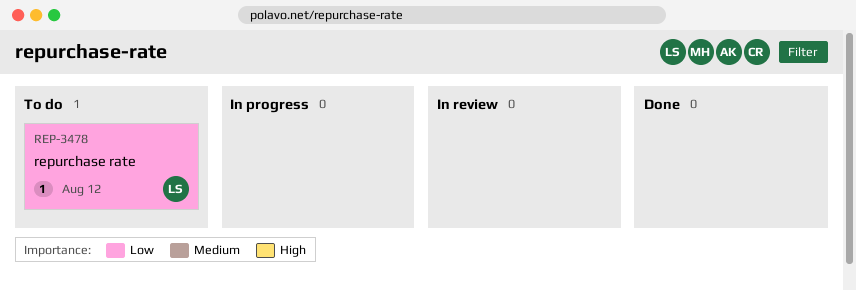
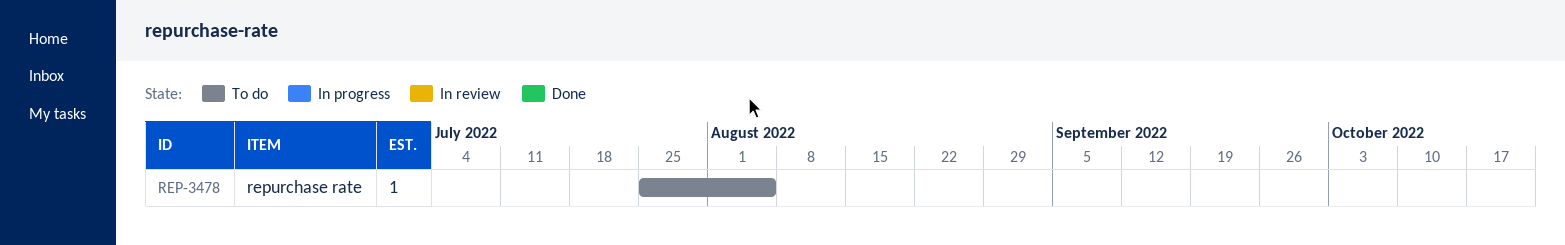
REP-3478, due: Aug 12 -> Aug 5

